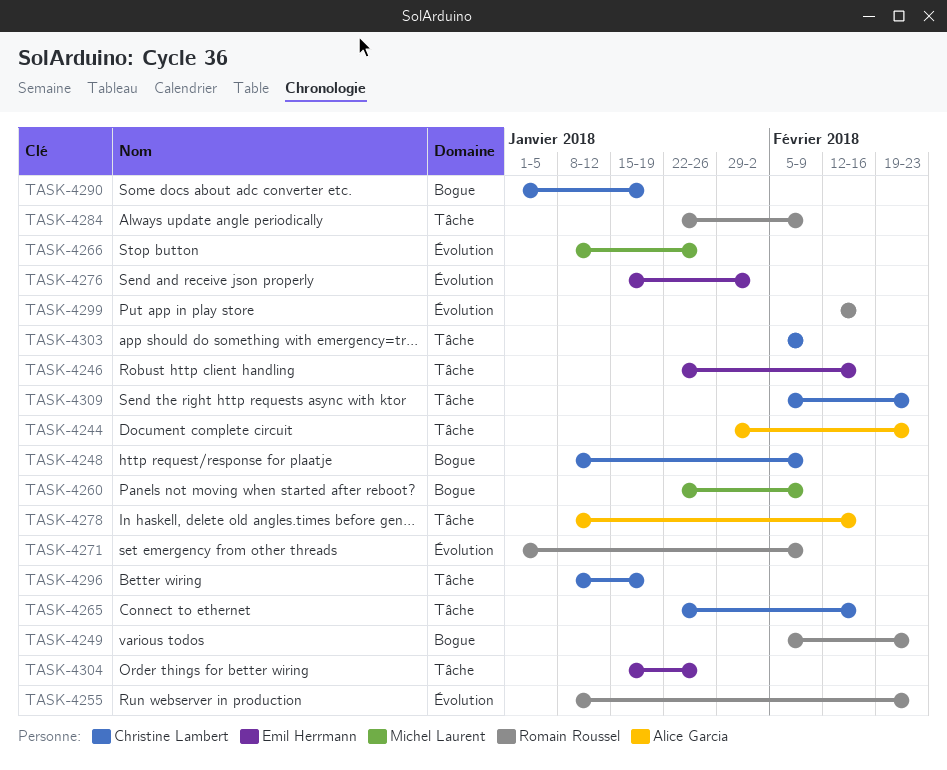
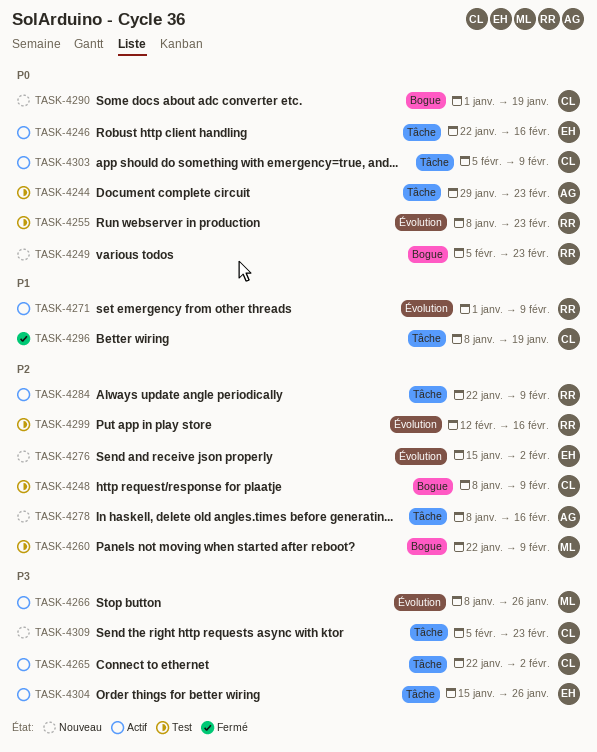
TASK-4265, due: Feb 16 -> Feb 2

